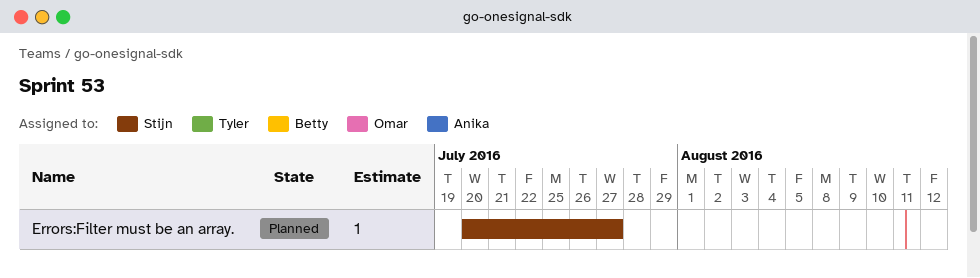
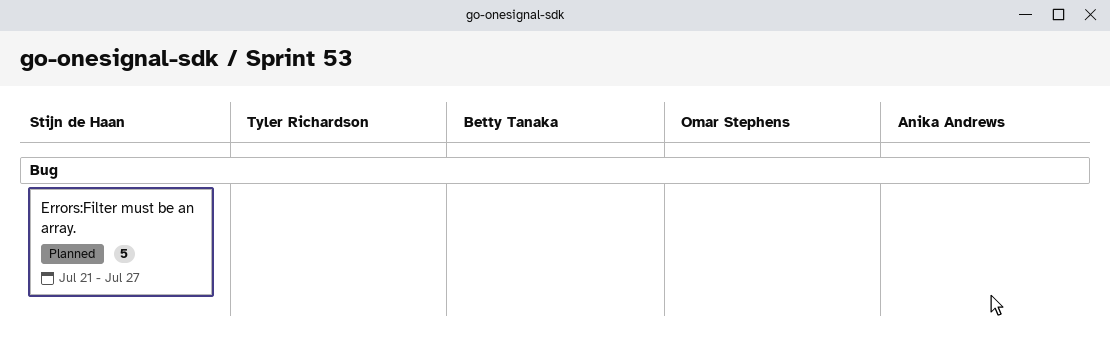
Errors:Filter must be an array., estimate: 1 -> 5
Errors:Filter must be an array., start: Jul 20 -> Jul 21

